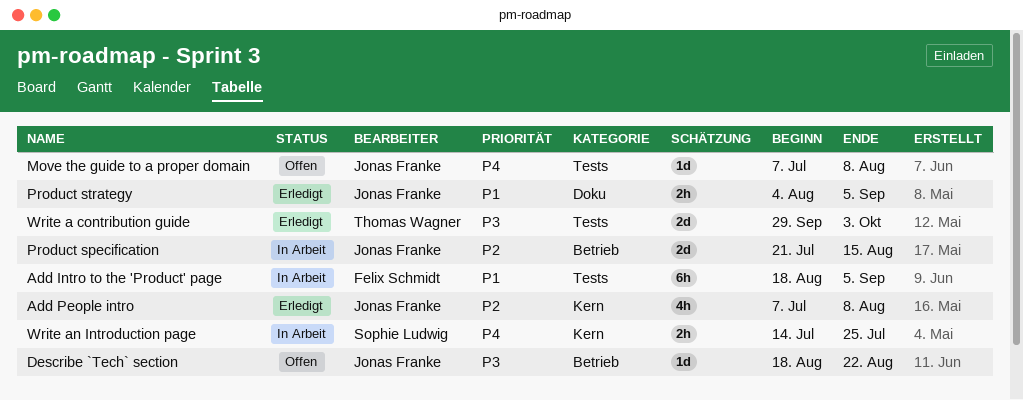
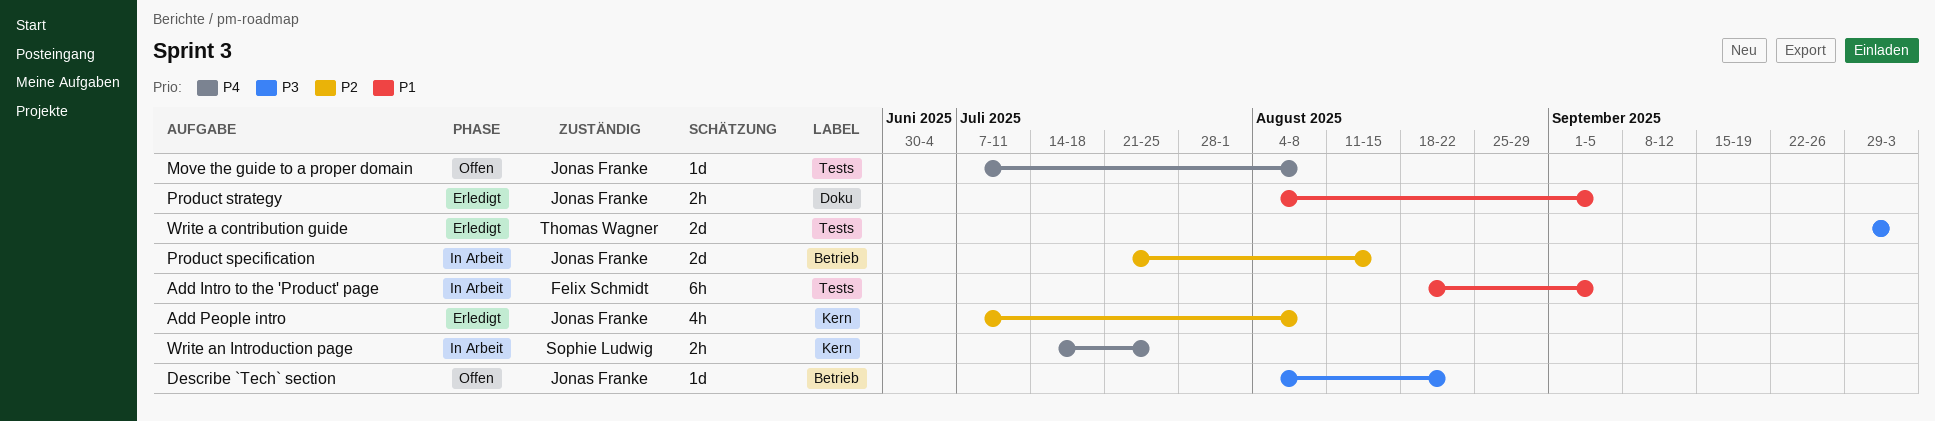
Describe `Tech` section, start: Aug 18 -> Aug 4

